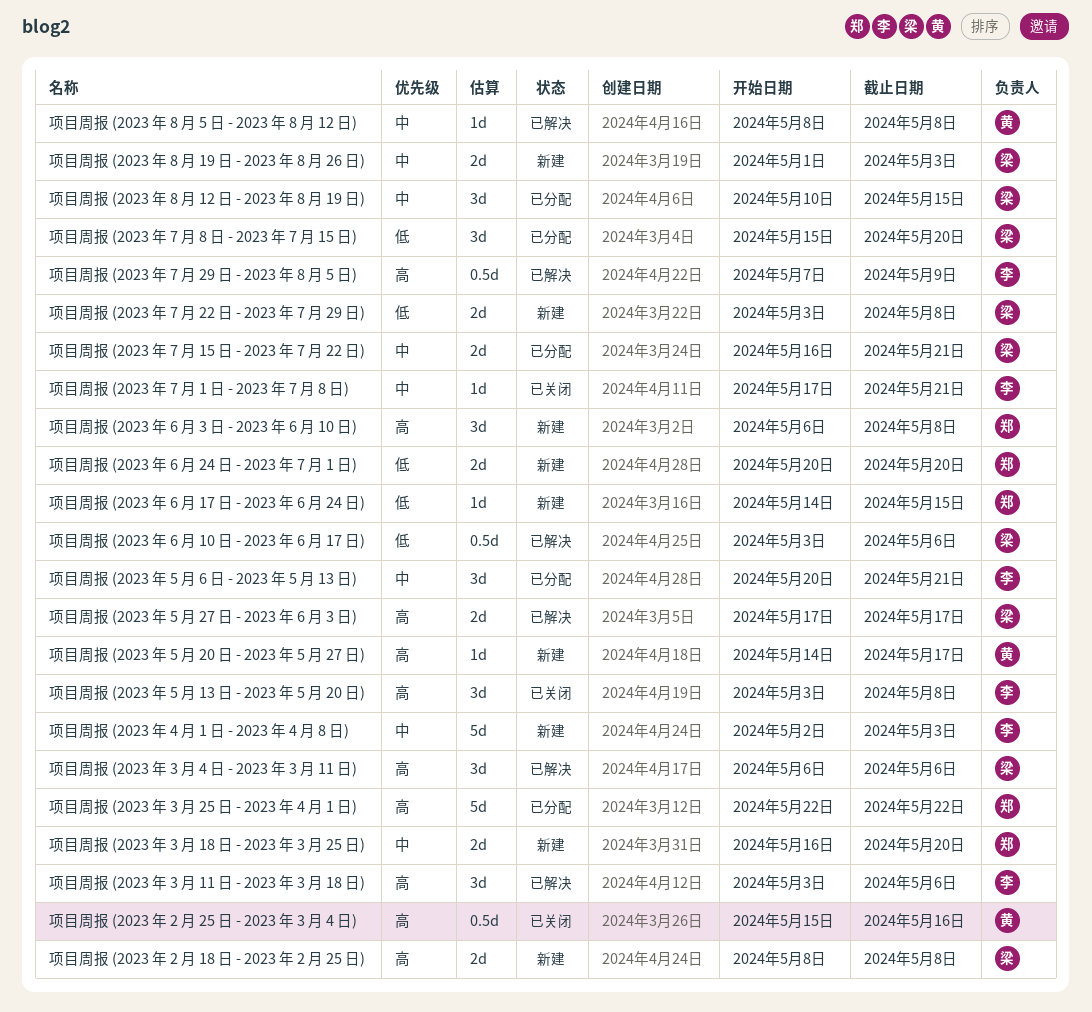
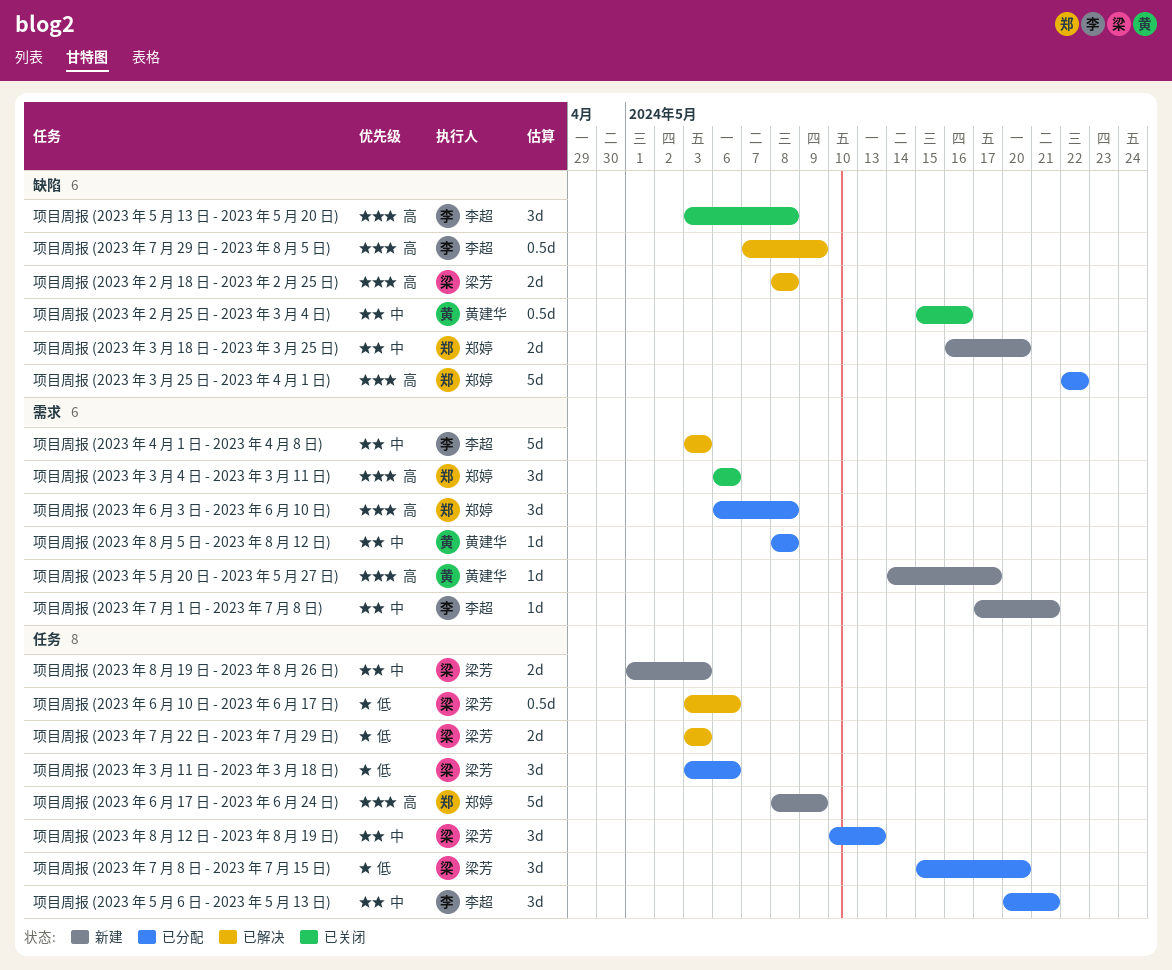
项目周报 (2023 年 2 月 18 日 - 2023 年 2 月 25 日), status: 新建 -> 已解决
项目周报 (2023 年 2 月 25 日 - 2023 年 3 月 4 日), priority: 高 -> 中
项目周报 (2023 年 3 月 11 日 - 2023 年 3 月 18 日), status: 已解决 -> 已分配
项目周报 (2023 年 3 月 11 日 - 2023 年 3 月 18 日), owner: 李超 -> 梁芳
项目周报 (2023 年 3 月 11 日 - 2023 年 3 月 18 日), priority: 高 -> 低
项目周报 (2023 年 3 月 4 日 - 2023 年 3 月 11 日), status: 已解决 -> 已关闭
项目周报 (2023 年 3 月 4 日 - 2023 年 3 月 11 日), owner: 梁芳 -> 郑婷
项目周报 (2023 年 4 月 1 日 - 2023 年 4 月 8 日), status: 新建 -> 已解决
项目周报 (2023 年 4 月 1 日 - 2023 年 4 月 8 日), start: May 2 -> May 3
项目周报 (2023 年 5 月 27 日 - 2023 年 6 月 3 日): present -> none
项目周报 (2023 年 6 月 17 日 - 2023 年 6 月 24 日), priority: 低 -> 高
项目周报 (2023 年 6 月 17 日 - 2023 年 6 月 24 日), estimate: 1d -> 5d
项目周报 (2023 年 6 月 17 日 - 2023 年 6 月 24 日), start: May 14 -> May 8
项目周报 (2023 年 6 月 17 日 - 2023 年 6 月 24 日), due: May 15 -> May 9
项目周报 (2023 年 6 月 24 日 - 2023 年 7 月 1 日): present -> none
项目周报 (2023 年 6 月 3 日 - 2023 年 6 月 10 日), status: 新建 -> 已分配
项目周报 (2023 年 7 月 1 日 - 2023 年 7 月 8 日), status: 已关闭 -> 新建
项目周报 (2023 年 7 月 15 日 - 2023 年 7 月 22 日): present -> none
项目周报 (2023 年 7 月 22 日 - 2023 年 7 月 29 日), status: 新建 -> 已解决
项目周报 (2023 年 7 月 22 日 - 2023 年 7 月 29 日), due: May 8 -> May 3
项目周报 (2023 年 8 月 12 日 - 2023 年 8 月 19 日), due: May 15 -> May 13
项目周报 (2023 年 8 月 5 日 - 2023 年 8 月 12 日), status: 已解决 -> 已分配

